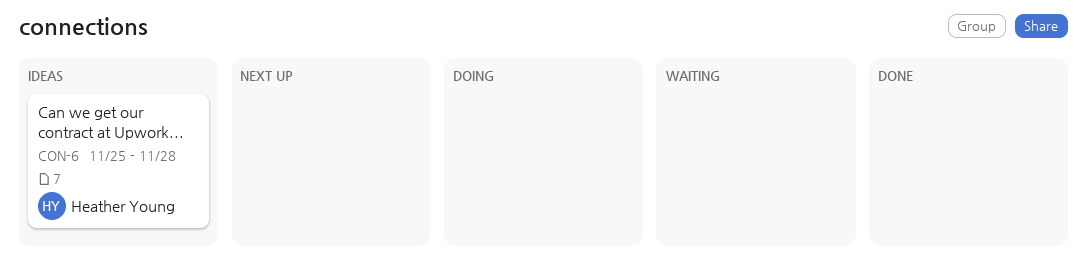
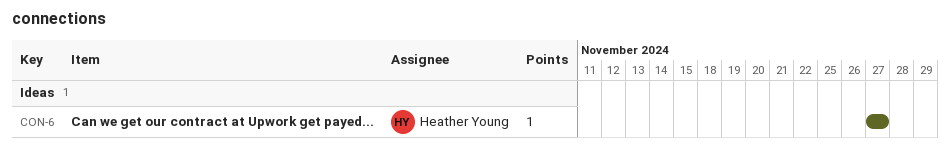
CON-6, start: Nov 25 -> Nov 27
CON-6, due: Nov 28 -> Nov 27

